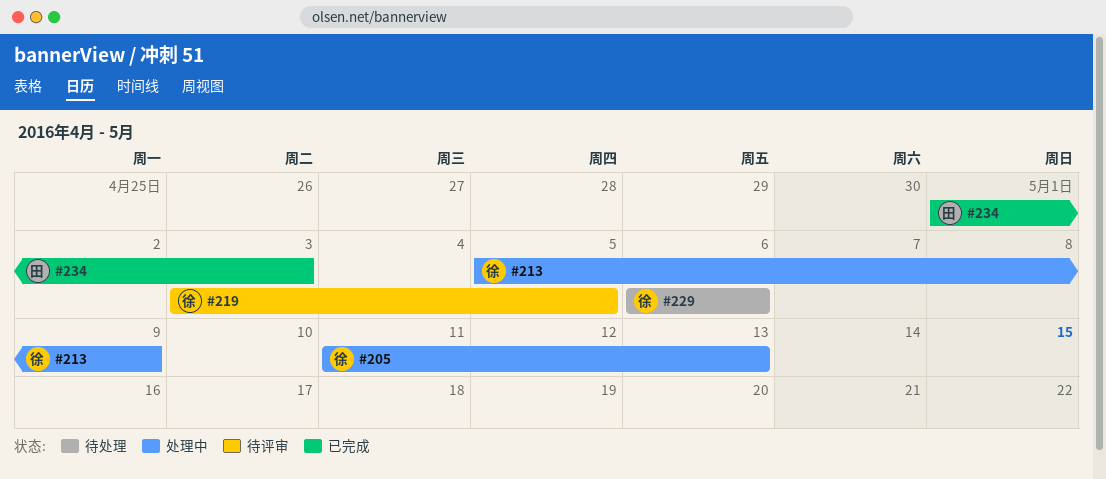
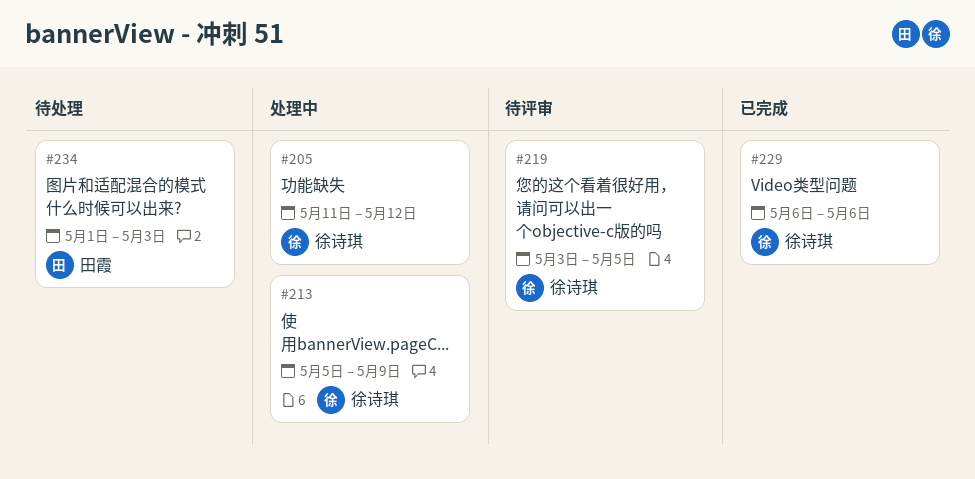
#205, due: May 13 -> May 12
#229, status: 待处理 -> 已完成
#234, status: 已完成 -> 待处理

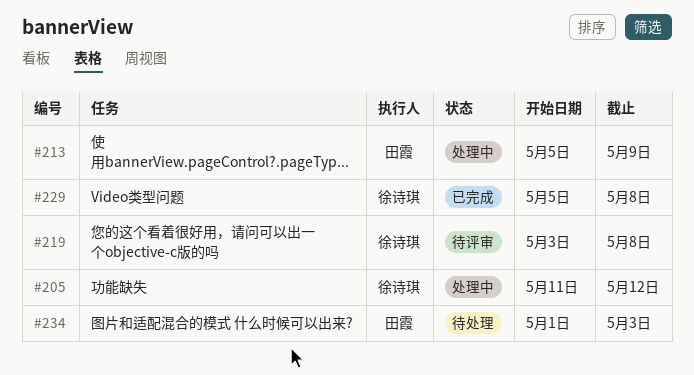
#213, owner: 徐诗琪 -> 田霞
#219, due: May 5 -> May 8
#229, start: May 6 -> May 5
#229, due: May 6 -> May 8

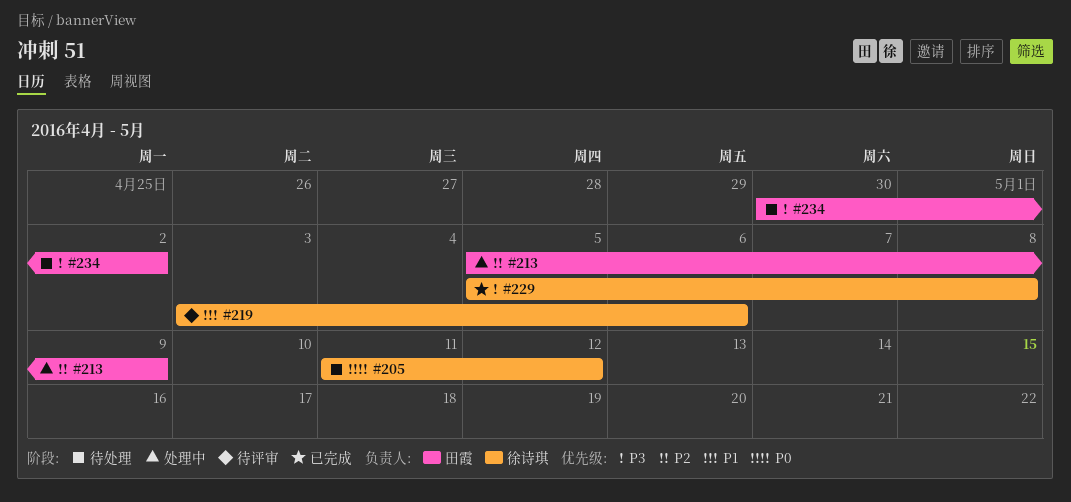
#205, status: 处理中 -> 待处理
#219, due: May 8 -> May 6
#234, start: May 1 -> Apr 30
#234, due: May 3 -> May 2

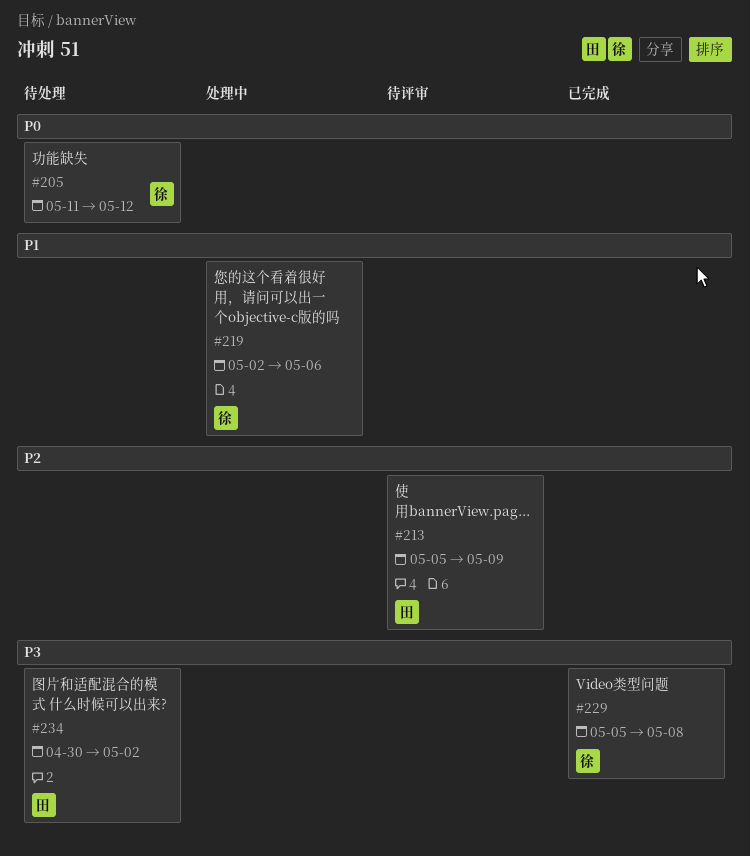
#213, status: 处理中 -> 待评审
#219, status: 待评审 -> 处理中
#219, start: May 3 -> May 2

